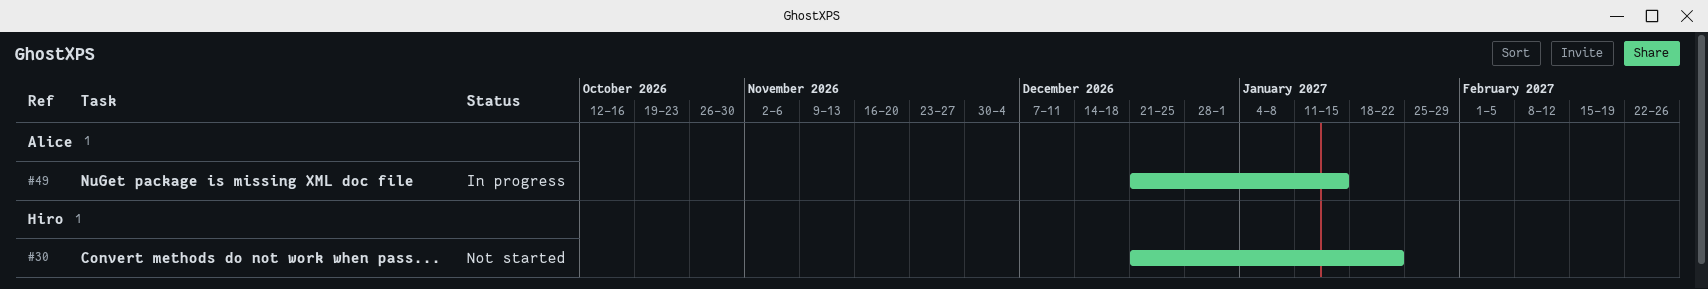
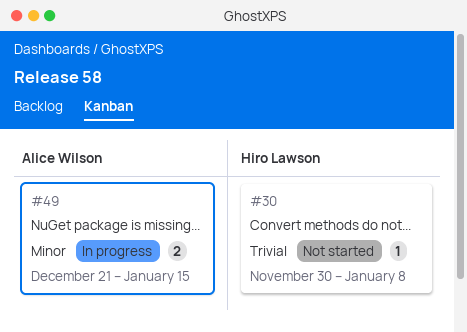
#30, start: Dec 21 -> Nov 30
#30, due: Jan 22 -> Jan 8

